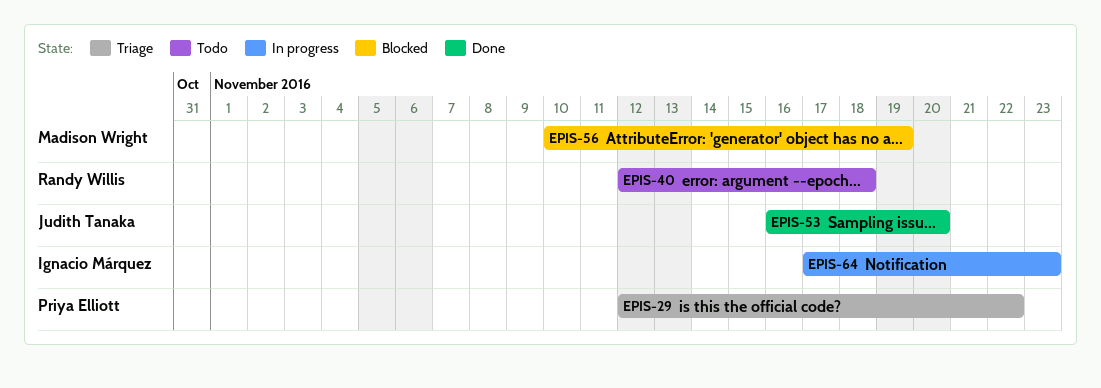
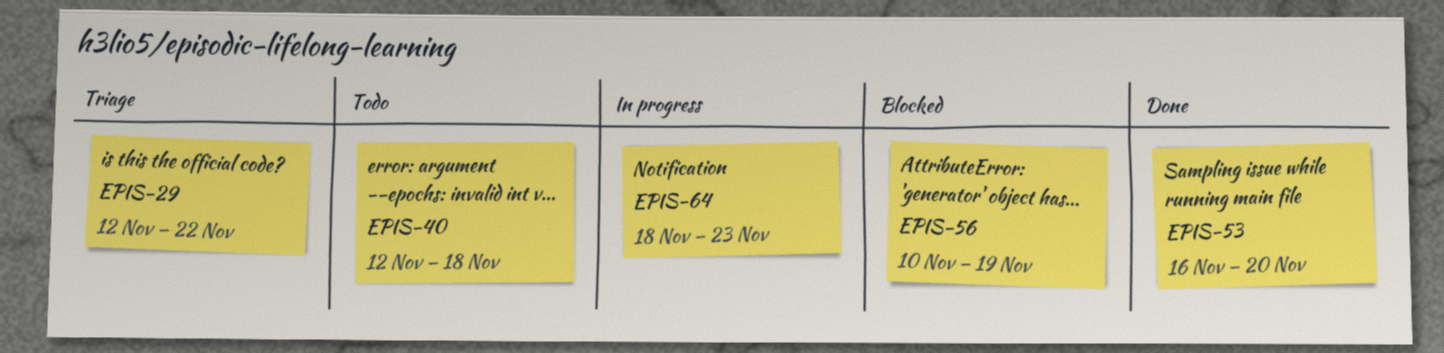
EPIS-64, start: Nov 17 -> Nov 18

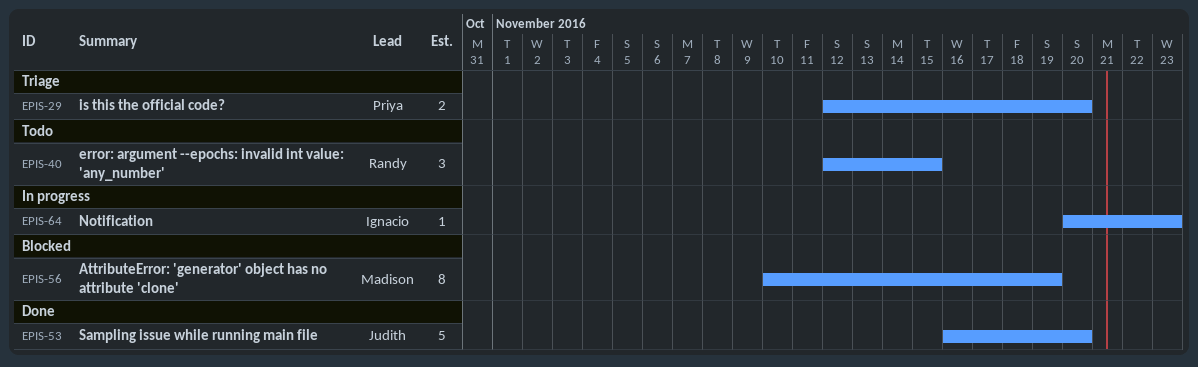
EPIS-29, due: Nov 22 -> Nov 20
EPIS-40, due: Nov 18 -> Nov 15
EPIS-64, start: Nov 18 -> Nov 20

